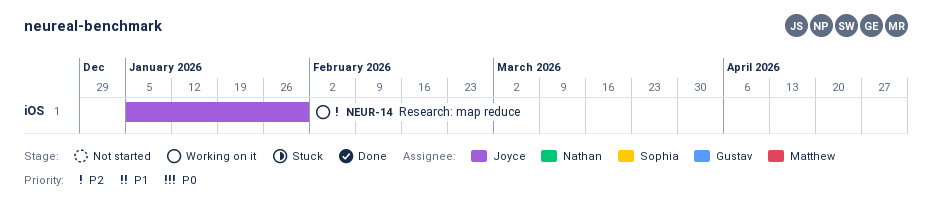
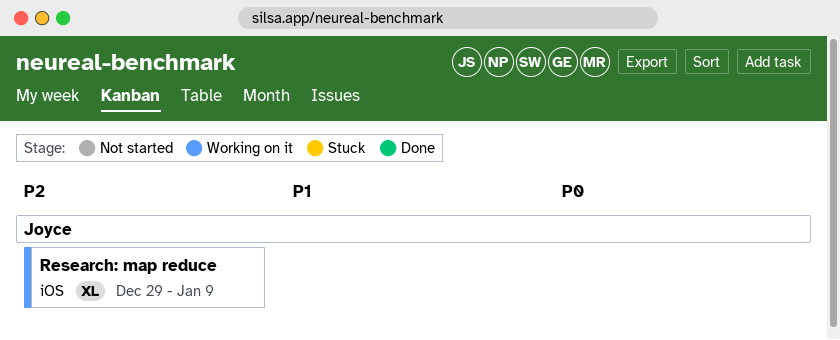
Research: map reduce, start: Jan 5 -> Dec 29
Research: map reduce, due: Jan 30 -> Jan 9

